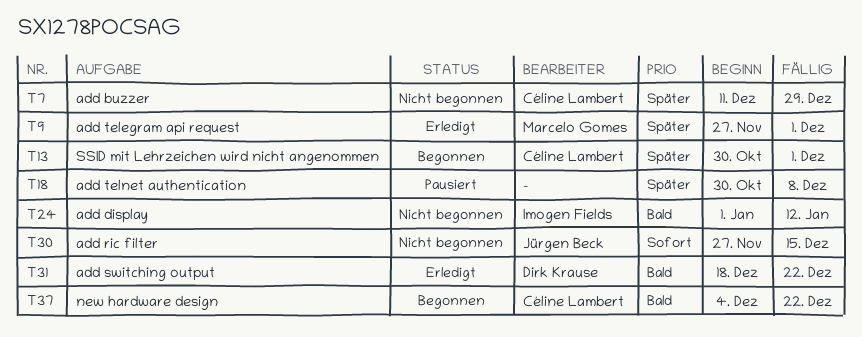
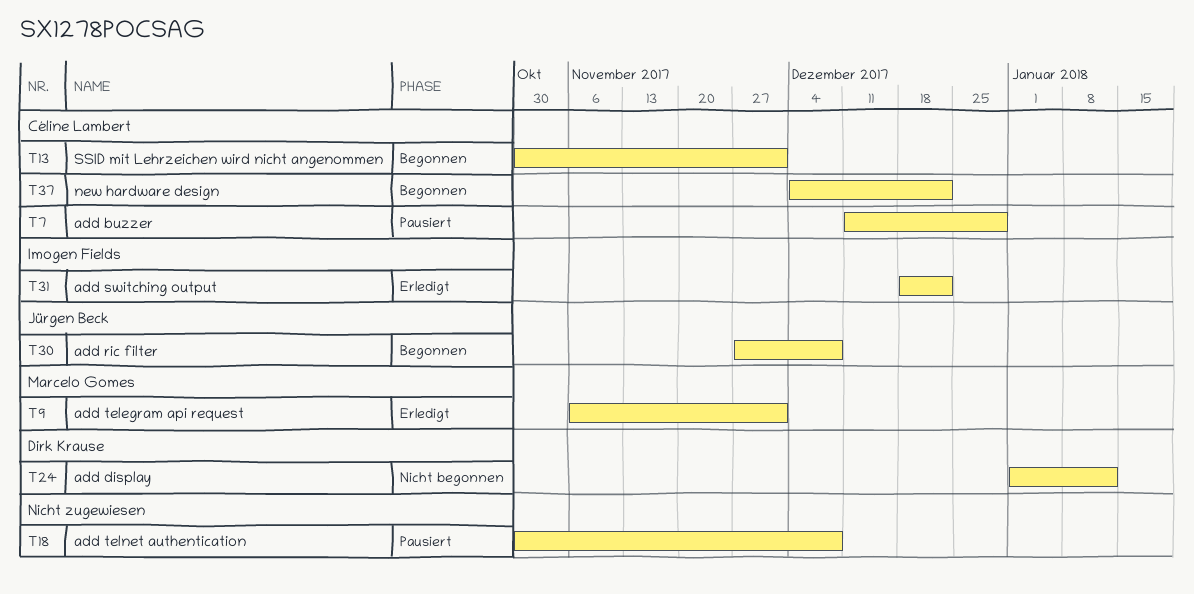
T7, status: Nicht begonnen -> Pausiert
T9, start: Nov 27 -> Nov 6
T24, owner: Imogen Fields -> Dirk Krause
T30, status: Nicht begonnen -> Begonnen
T30, due: Dec 15 -> Dec 8
T31, owner: Dirk Krause -> Imogen Fields

